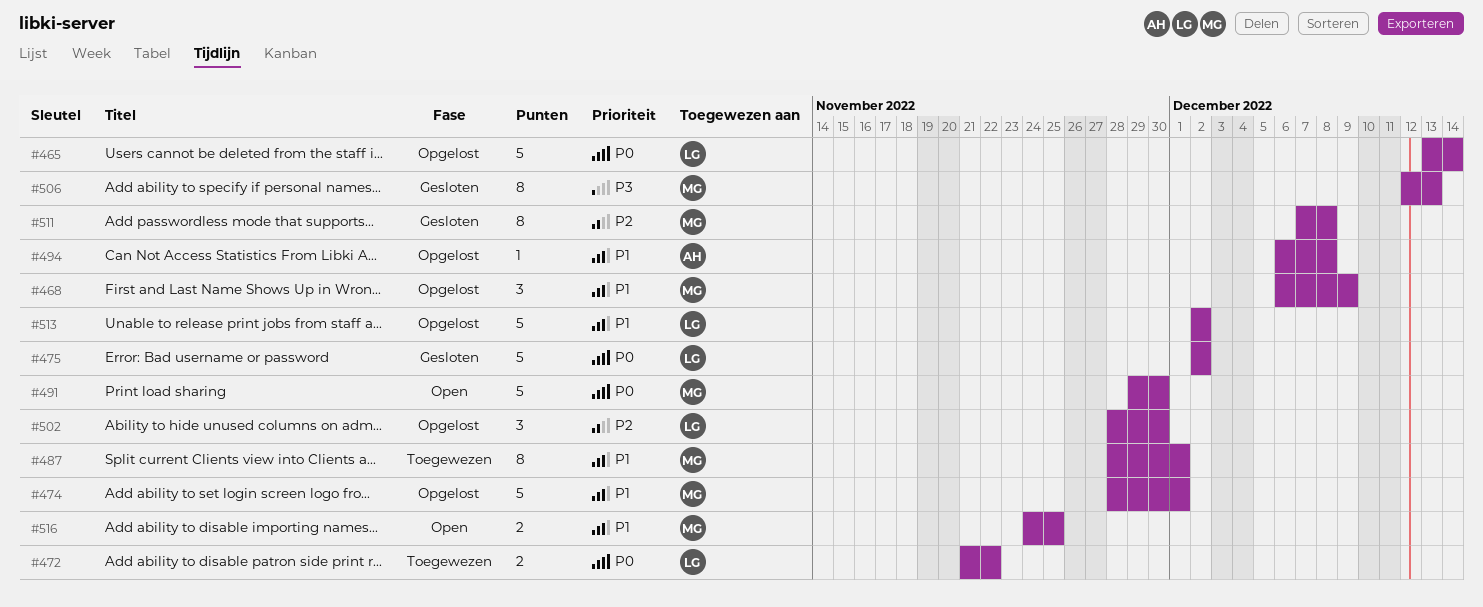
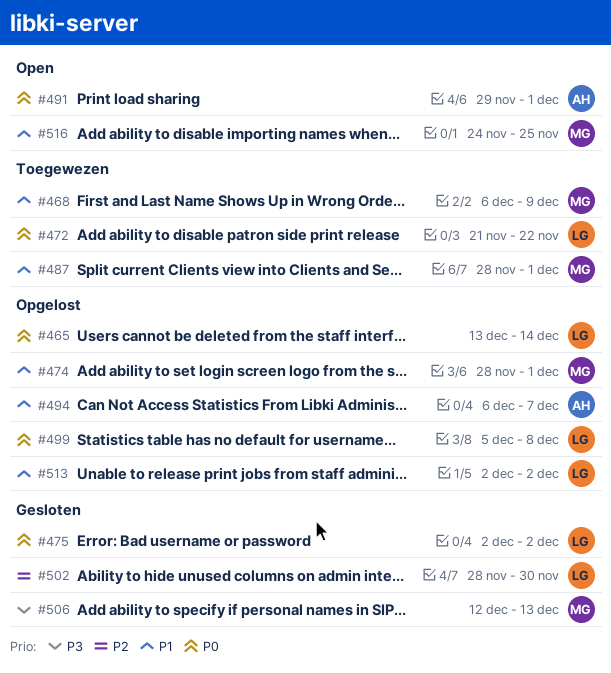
#468, status: Opgelost -> Toegewezen
#491, owner: MG -> AH
#491, due: Nov 30 -> Dec 1
#494, due: Dec 8 -> Dec 7
#499: none -> present
#502, status: Opgelost -> Gesloten
#511: present -> none

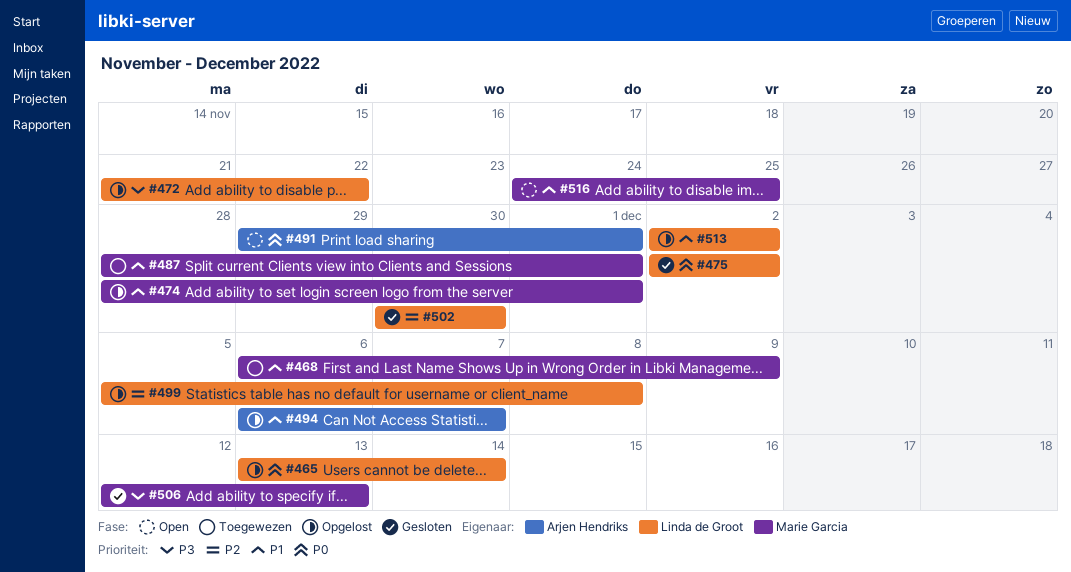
#472, status: Toegewezen -> Opgelost
#472, priority: P0 -> P3
#499, priority: P0 -> P2
#502, start: Nov 28 -> Nov 30

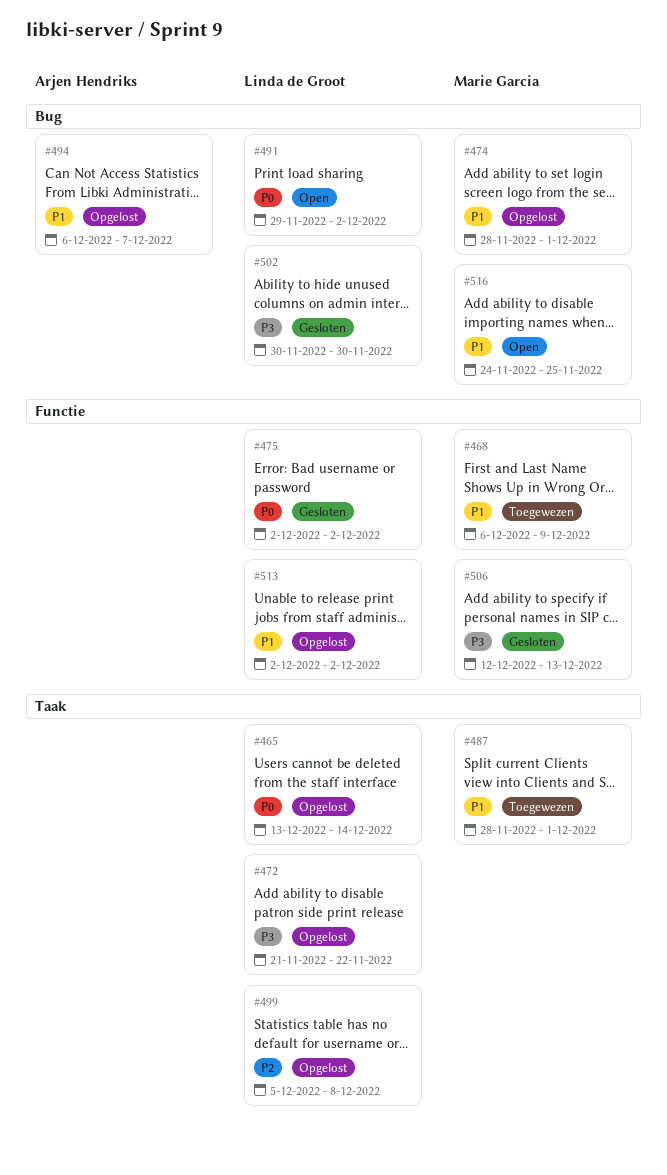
#491, owner: Arjen Hendriks -> Linda de Groot
#491, due: Dec 1 -> Dec 2
#502, priority: P2 -> P3

